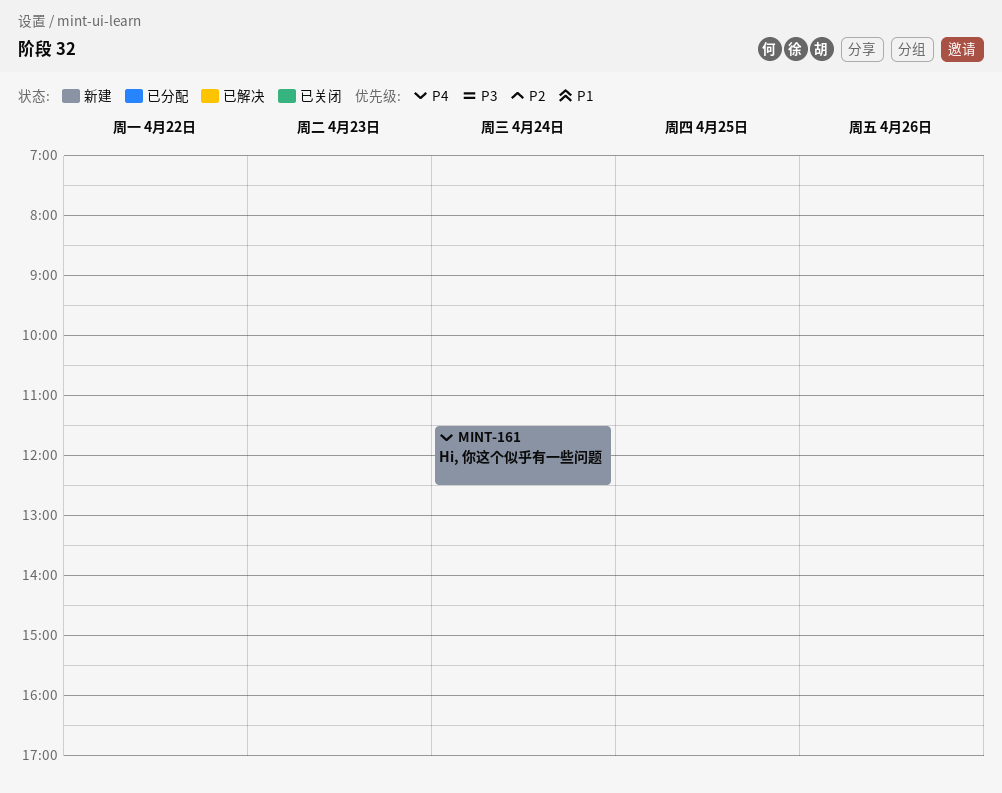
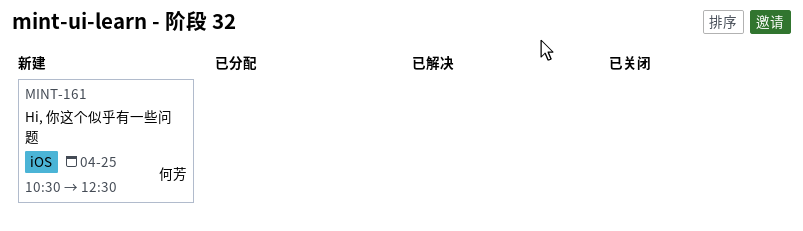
MINT-161, day: Apr 24 -> Apr 25
MINT-161, begins: 11:30 -> 10:30

